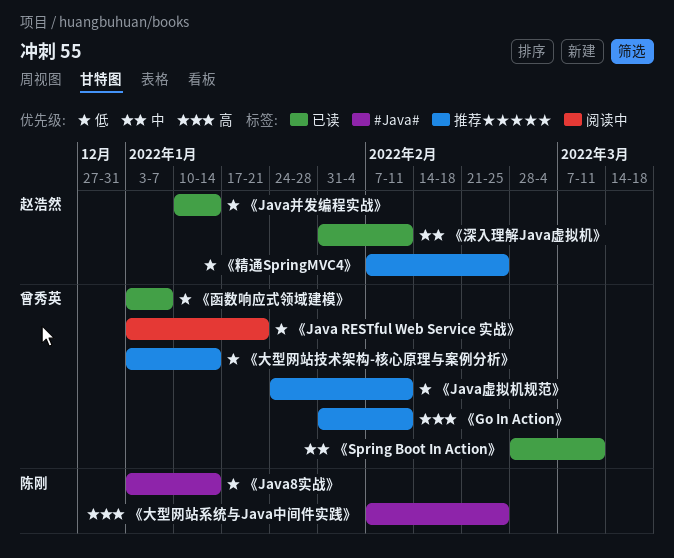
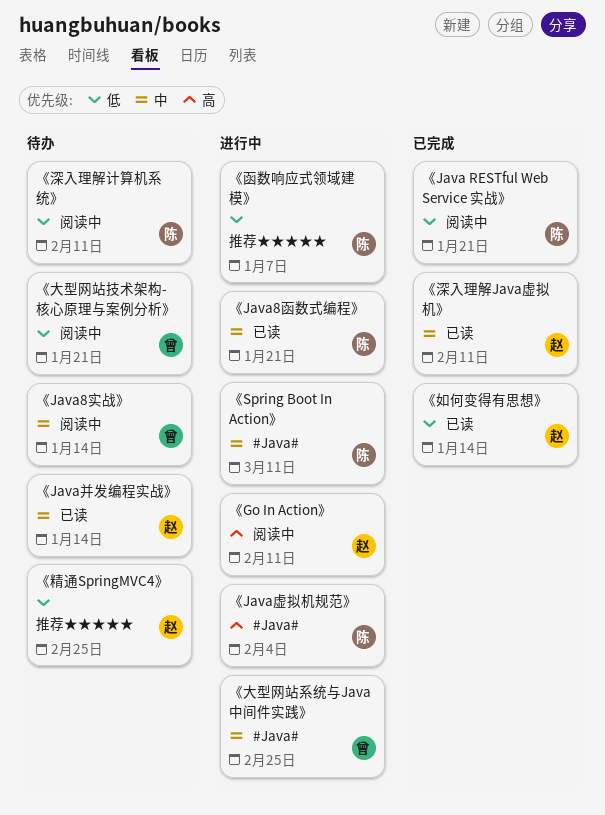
《Go In Action》, owner: 曾秀英 -> 赵浩然
《Go In Action》, label: 推荐★★★★★ -> 阅读中
《Java RESTful Web Service 实战》, owner: 曾秀英 -> 陈刚
《Java8函数式编程》: none -> present
《Java8实战》, owner: 陈刚 -> 曾秀英
《Java8实战》, priority: 低 -> 中
《Java8实战》, label: #Java# -> 阅读中
《Java并发编程实战》, priority: 低 -> 中
《Java虚拟机规范》, owner: 曾秀英 -> 陈刚
《Java虚拟机规范》, priority: 低 -> 高
《Java虚拟机规范》, label: 推荐★★★★★ -> #Java#
《Java虚拟机规范》, due: Feb 11 -> Feb 4
《Spring Boot In Action》, owner: 曾秀英 -> 陈刚
《Spring Boot In Action》, label: 已读 -> #Java#
《函数响应式领域建模》, owner: 曾秀英 -> 陈刚
《函数响应式领域建模》, label: 已读 -> 推荐★★★★★
《大型网站技术架构-核心原理与案例分析》, label: 推荐★★★★★ -> 阅读中
《大型网站技术架构-核心原理与案例分析》, due: Jan 14 -> Jan 21
《大型网站系统与Java中间件实践》, owner: 陈刚 -> 曾秀英
《大型网站系统与Java中间件实践》, priority: 高 -> 中
《如何变得有思想》: none -> present
《深入理解计算机系统》: none -> present

